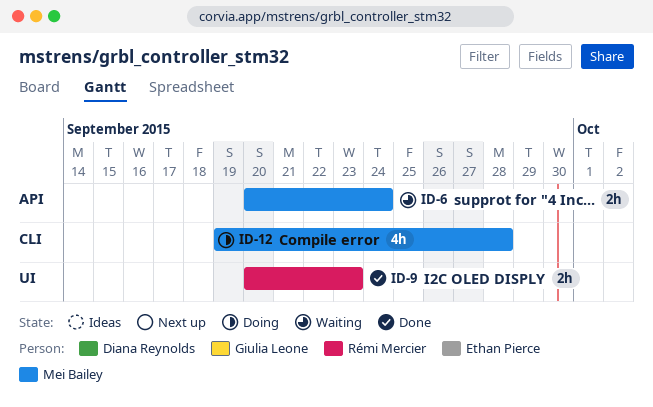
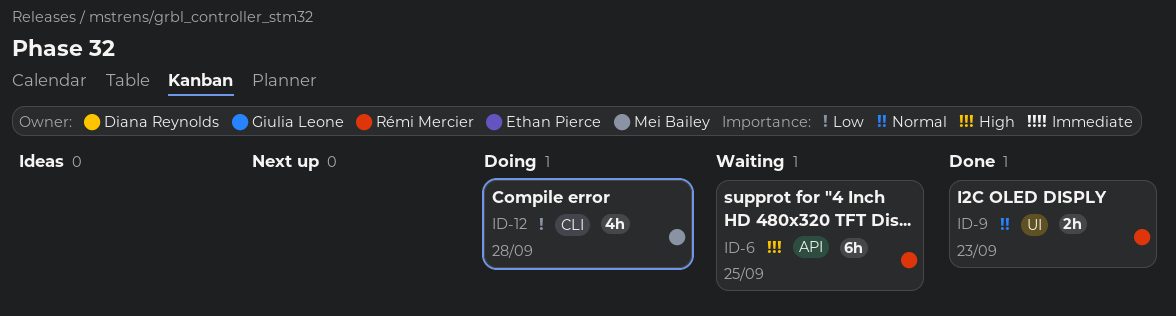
ID-6, owner: Mei Bailey -> Rémi Mercier
ID-6, estimate: 2h -> 6h
ID-6, due: Sep 24 -> Sep 25

